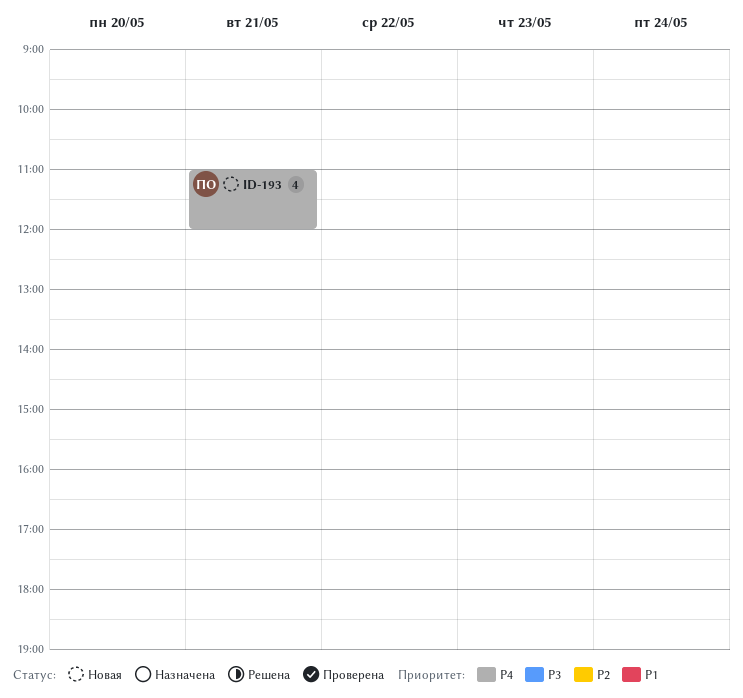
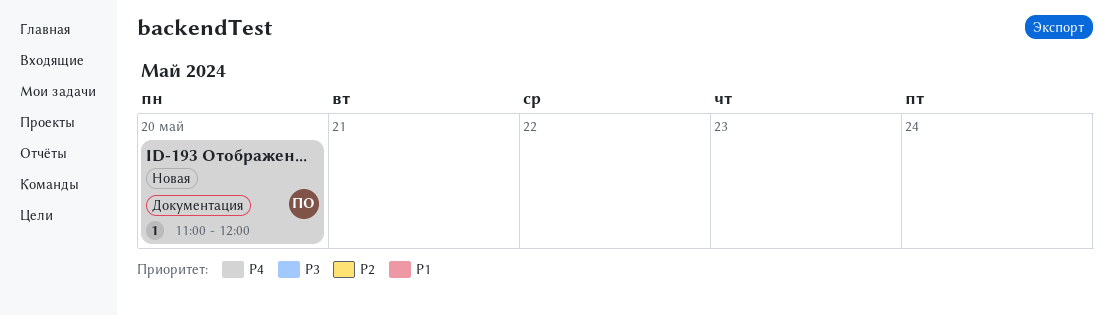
ID-193, estimate: 4 -> 1
ID-193, day: May 21 -> May 20

